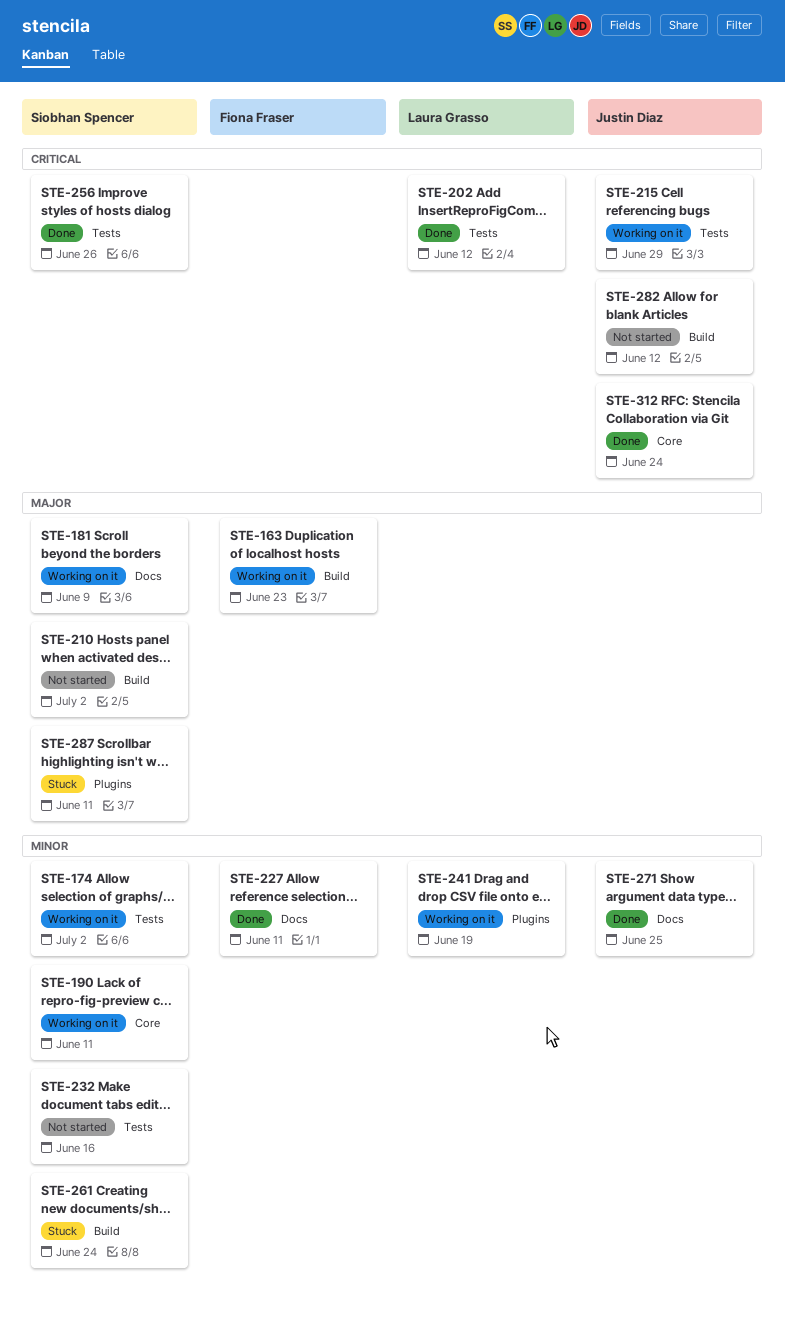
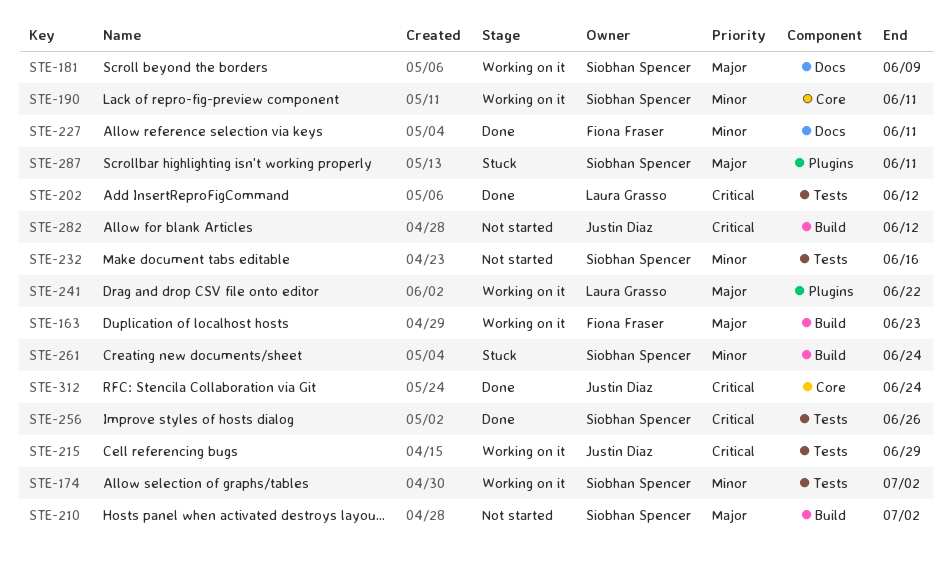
STE-241, priority: Minor -> Major
STE-241, due: Jun 19 -> Jun 22
STE-271: present -> none

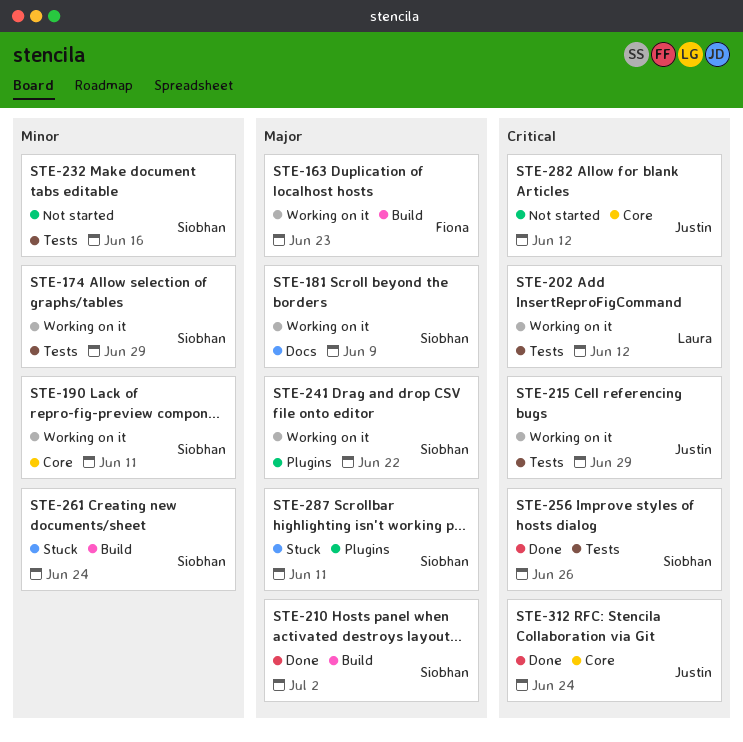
STE-174, due: Jul 2 -> Jun 29
STE-202, status: Done -> Working on it
STE-210, status: Not started -> Done
STE-227: present -> none
STE-241, owner: Laura Grasso -> Siobhan Spencer
STE-282, label: Build -> Core

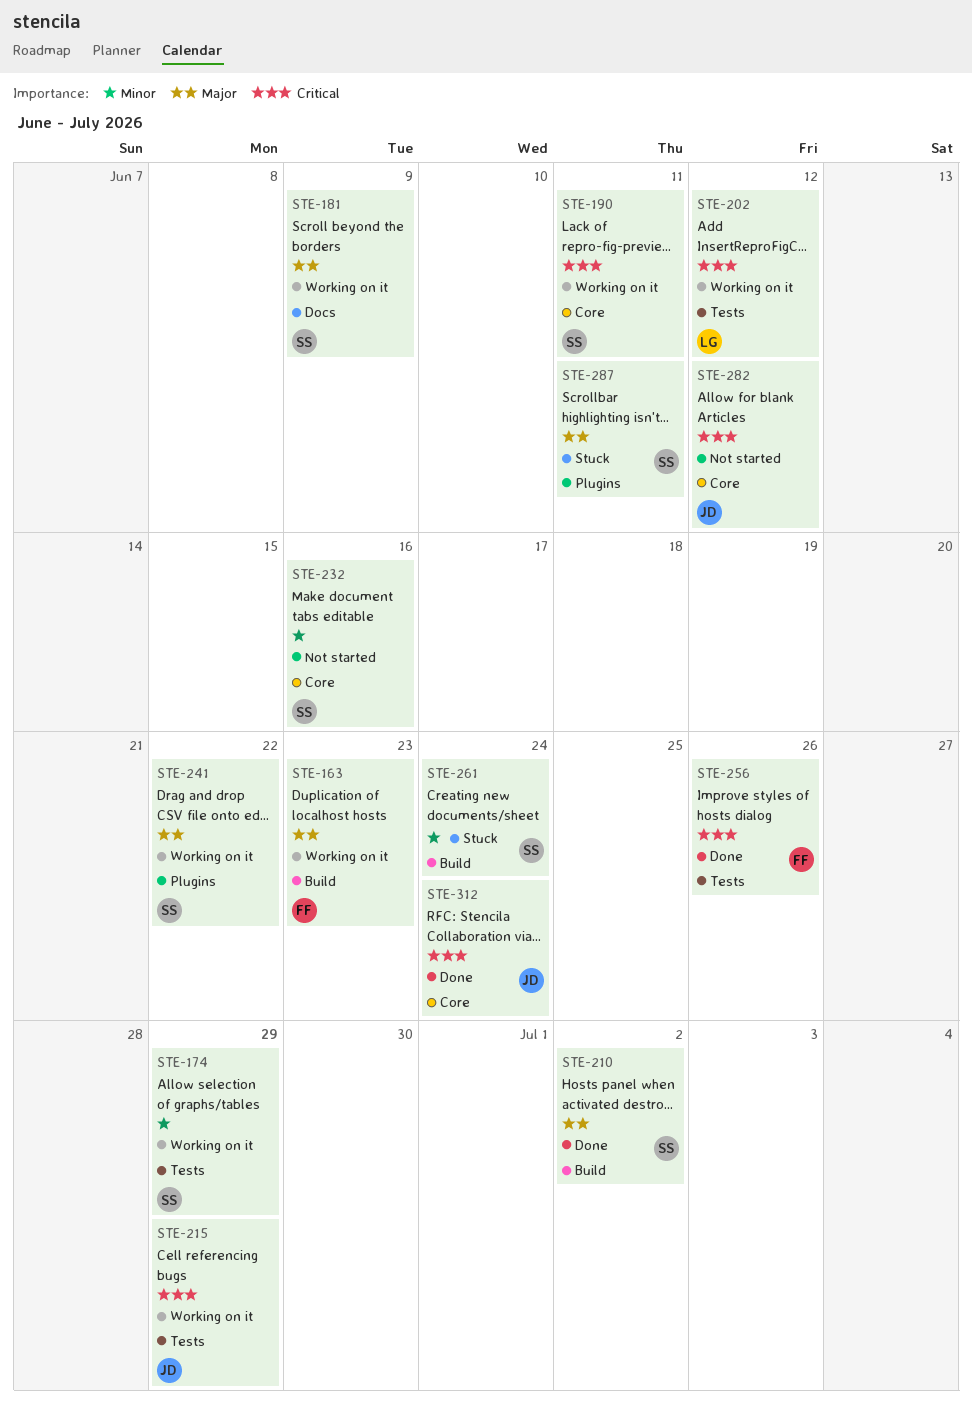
STE-190, priority: Minor -> Critical
STE-232, label: Tests -> Core
STE-256, owner: Siobhan -> Fiona

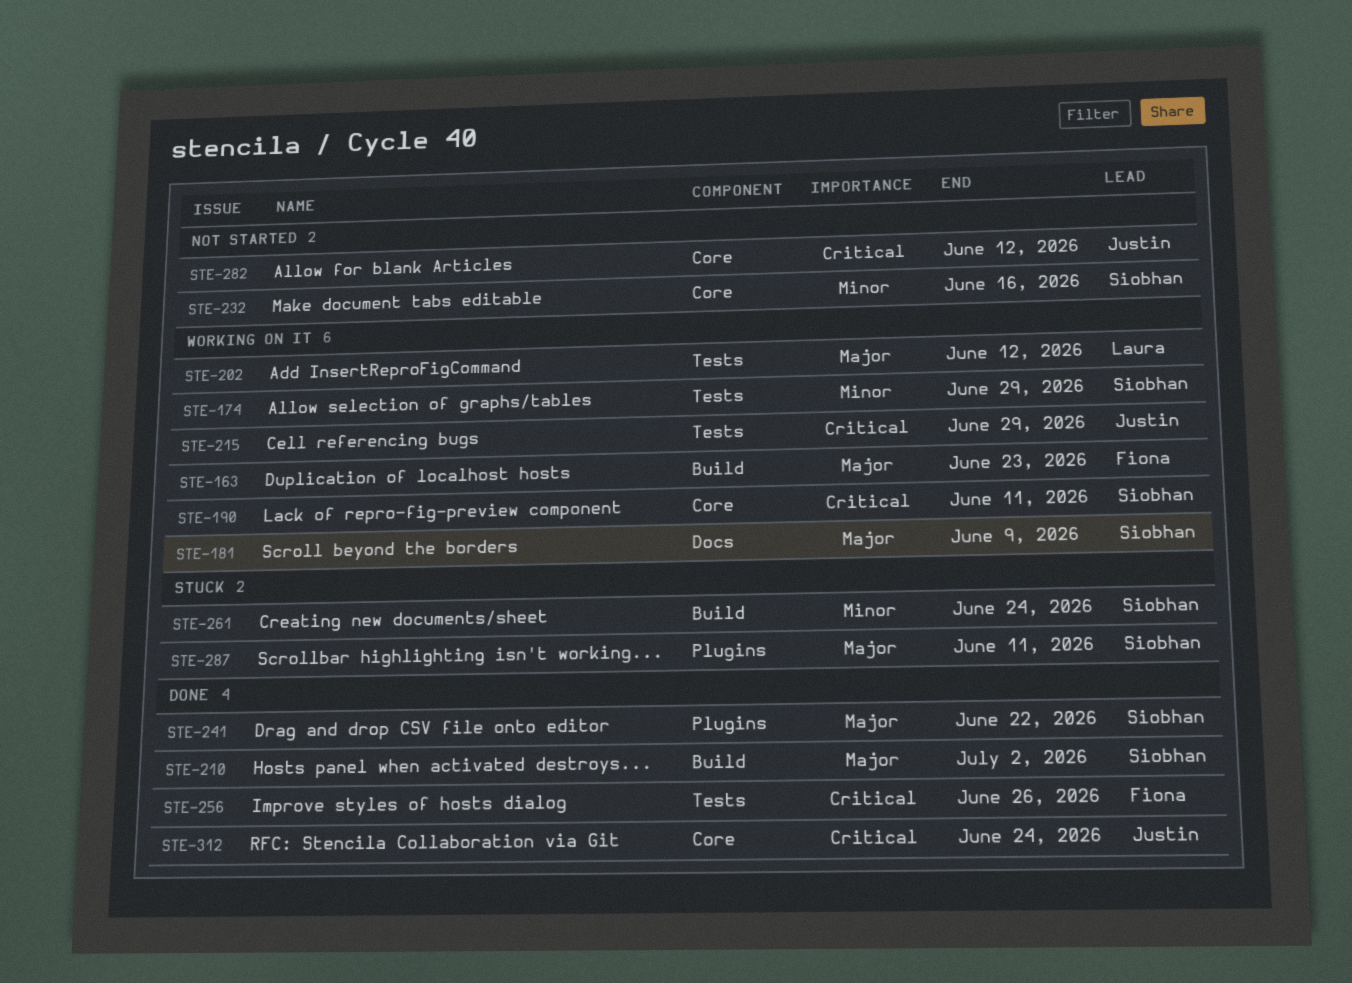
STE-202, priority: Critical -> Major
STE-241, status: Working on it -> Done

